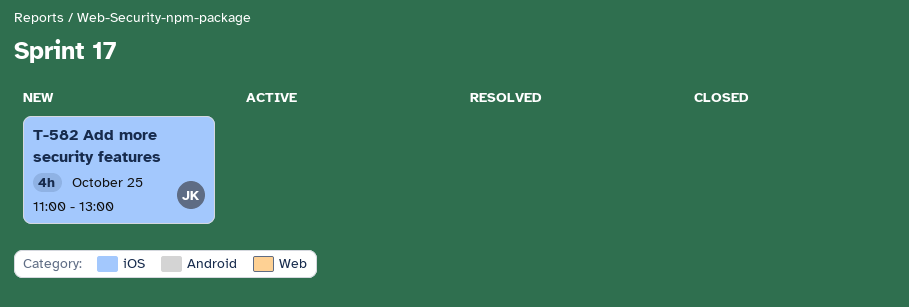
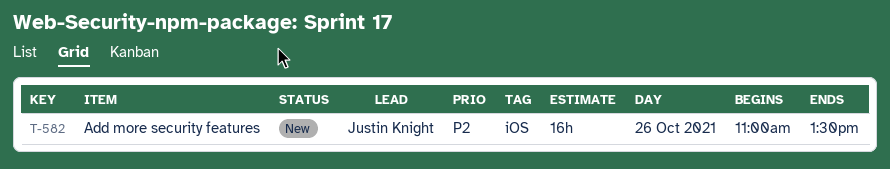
T-582, estimate: 4h -> 16h
T-582, day: Oct 25 -> Oct 26
T-582, ends: 13:00 -> 13:30

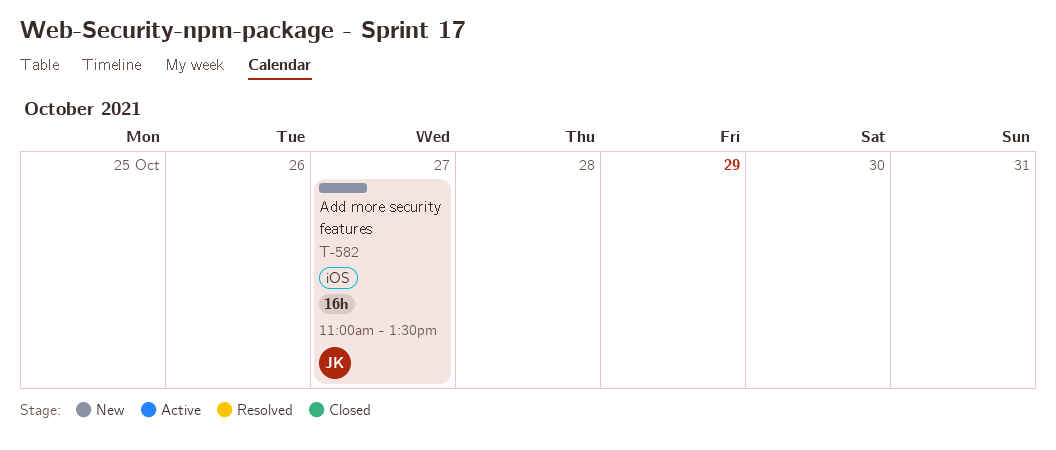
T-582, day: Oct 26 -> Oct 27

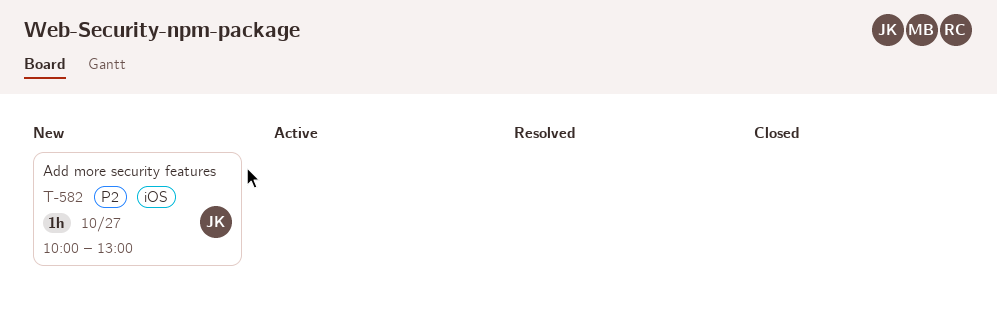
T-582, estimate: 16h -> 1h
T-582, begins: 11:00 -> 10:00
T-582, ends: 13:30 -> 13:00

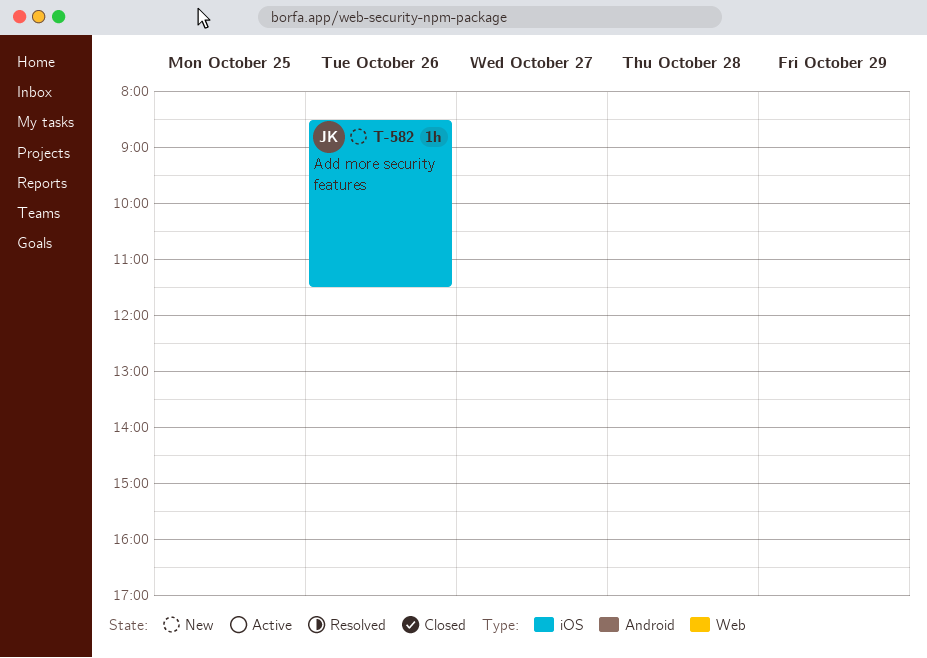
T-582, day: Oct 27 -> Oct 26
T-582, begins: 10:00 -> 08:30
T-582, ends: 13:00 -> 11:30

